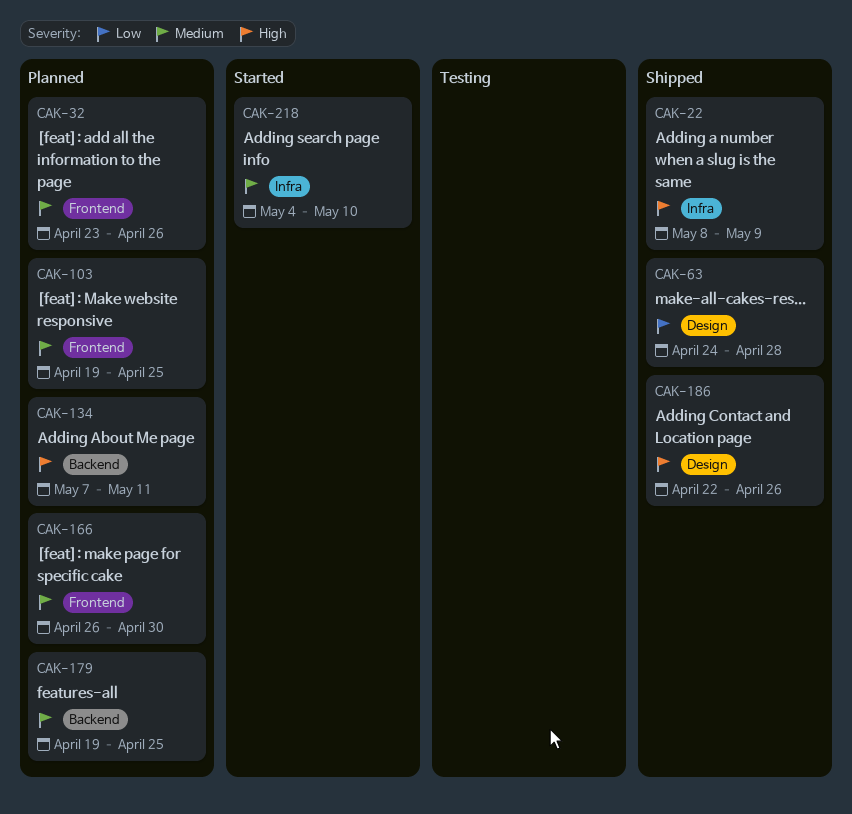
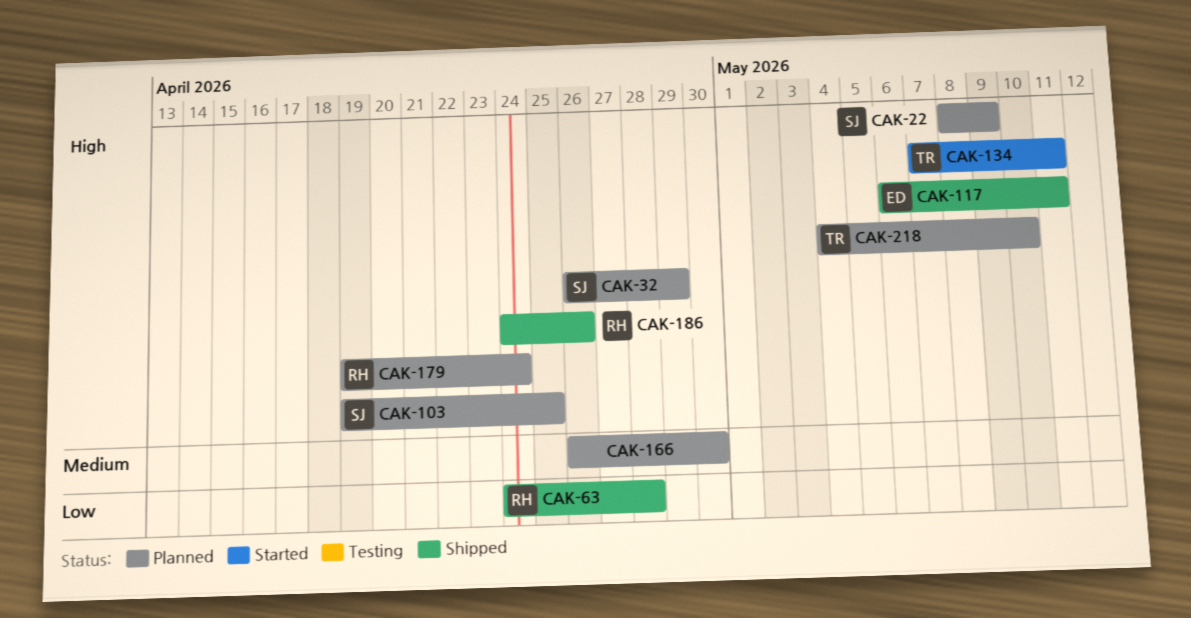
CAK-22, status: Shipped -> Planned
CAK-32, priority: Medium -> High
CAK-32, start: Apr 23 -> Apr 26
CAK-32, due: Apr 26 -> Apr 29
CAK-103, priority: Medium -> High
CAK-117: none -> present
CAK-134, status: Planned -> Started
CAK-179, priority: Medium -> High
CAK-179, due: Apr 25 -> Apr 24
CAK-186, start: Apr 22 -> Apr 24
CAK-218, status: Started -> Planned
CAK-218, priority: Medium -> High

